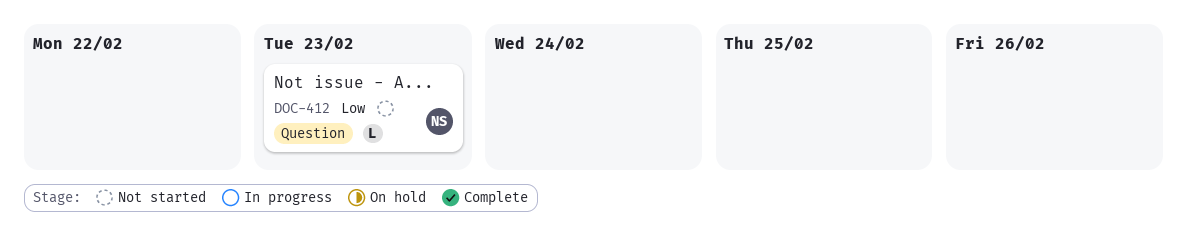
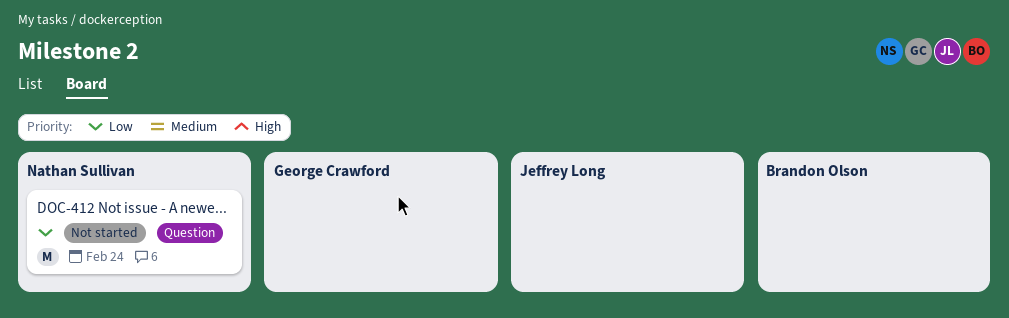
DOC-412, estimate: L -> M
DOC-412, due: Feb 23 -> Feb 24

